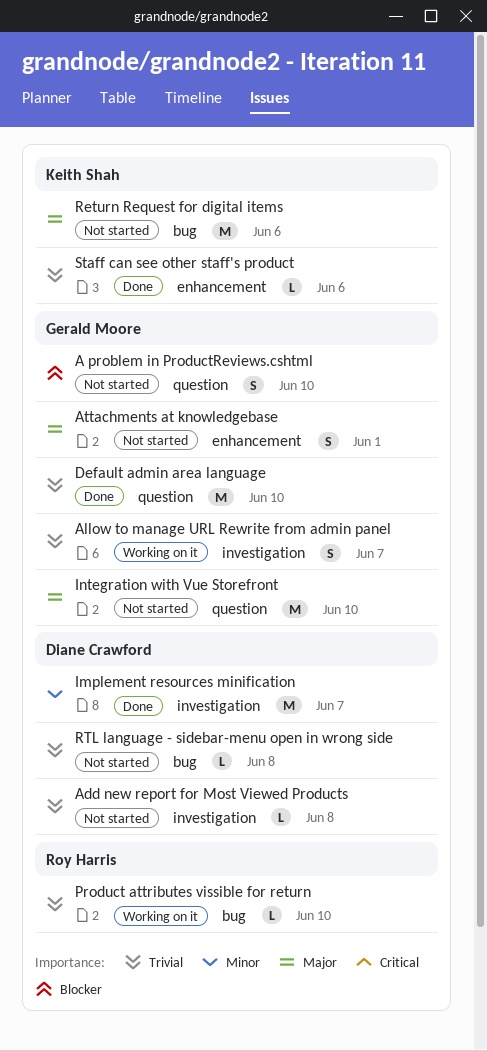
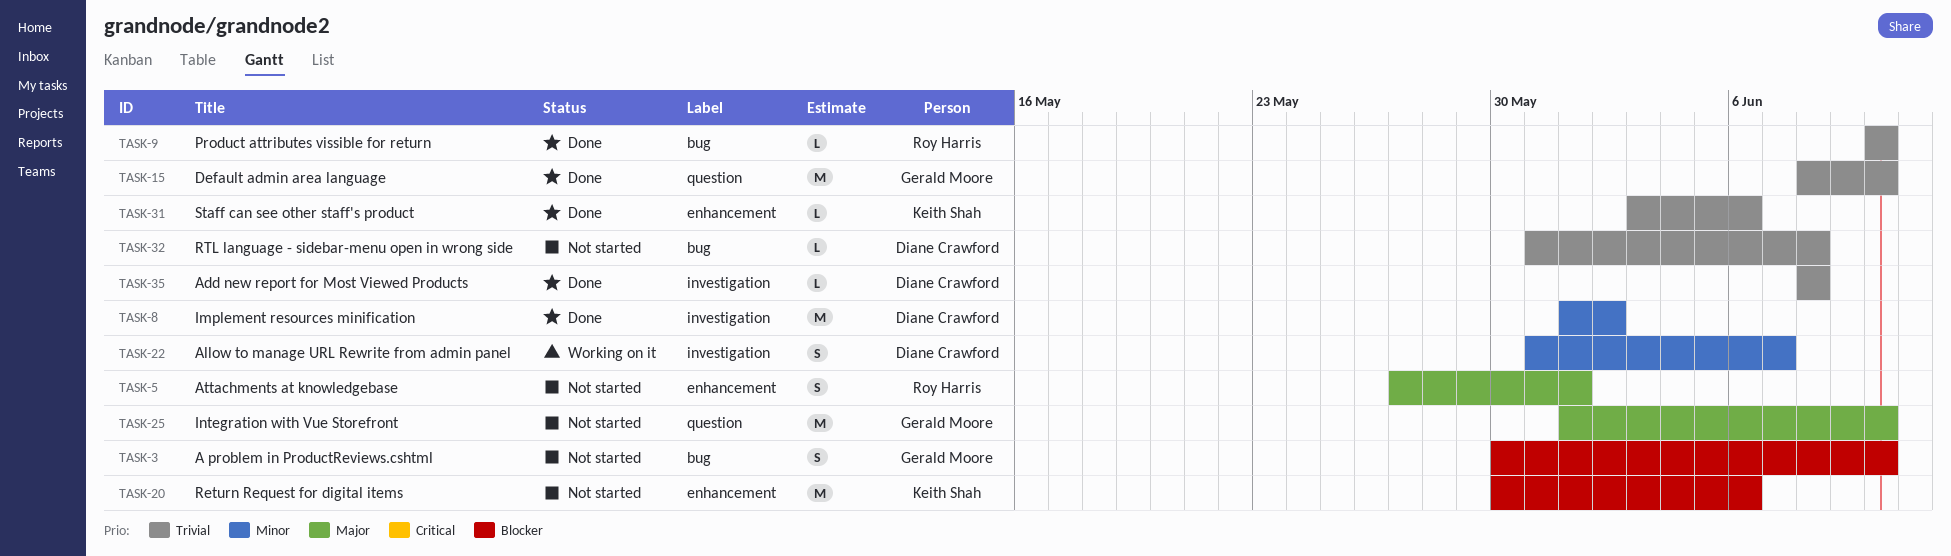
A problem in ProductReviews.cshtml, label: question -> bug
Add new report for Most Viewed Products, status: Not started -> Done
Allow to manage URL Rewrite from admin panel, owner: Gerald Moore -> Diane Crawford
Allow to manage URL Rewrite from admin panel, priority: Trivial -> Minor
Attachments at knowledgebase, owner: Gerald Moore -> Roy Harris
Implement resources minification, due: Jun 7 -> Jun 2
Product attributes vissible for return, status: Working on it -> Done
Return Request for digital items, priority: Major -> Blocker
Return Request for digital items, label: bug -> enhancement

